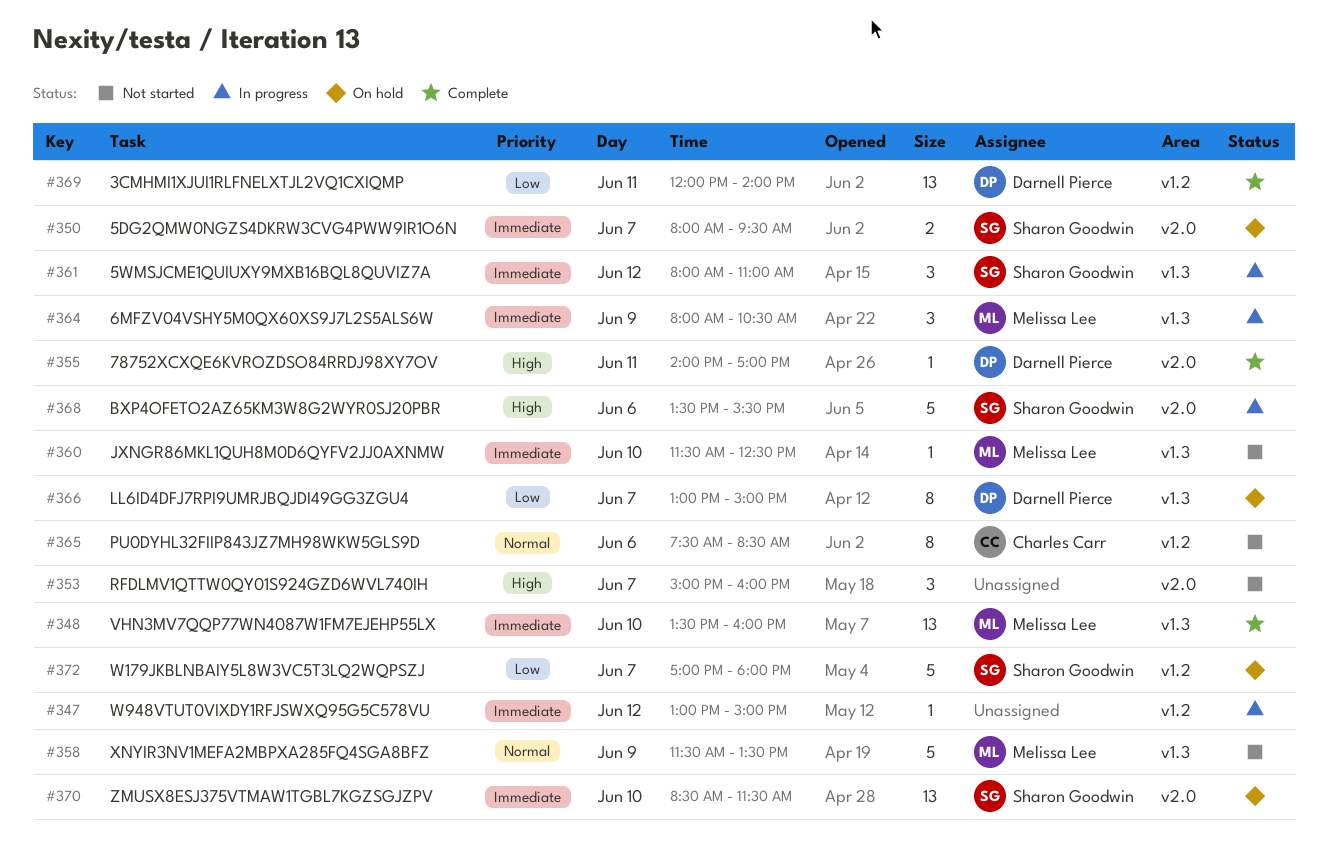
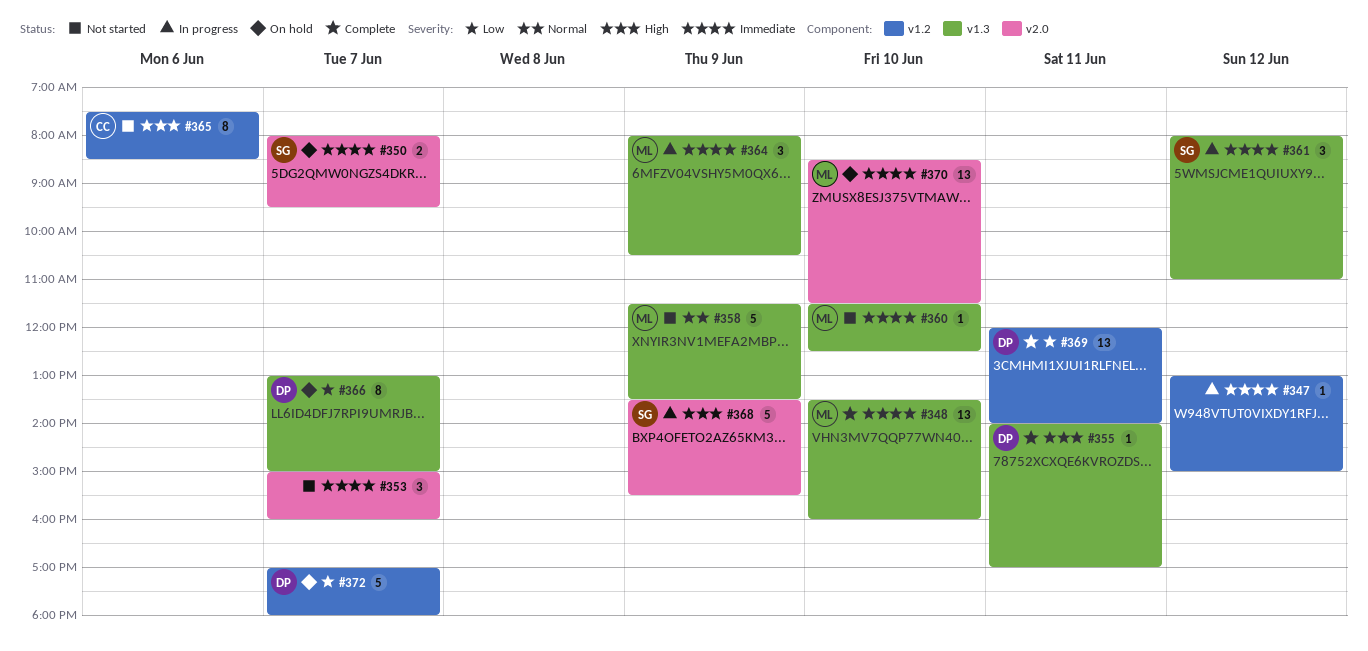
#353, priority: High -> Immediate
#355, label: v2.0 -> v1.3
#365, priority: Normal -> High
#368, day: Jun 6 -> Jun 9
#370, owner: Sharon Goodwin -> Melissa Lee
#372, owner: Sharon Goodwin -> Darnell Pierce

